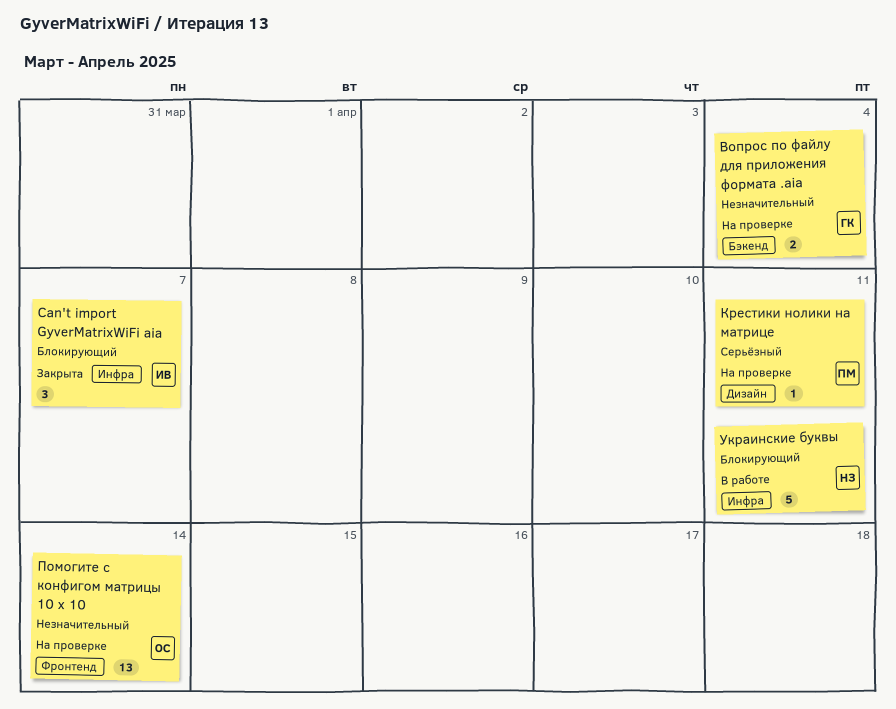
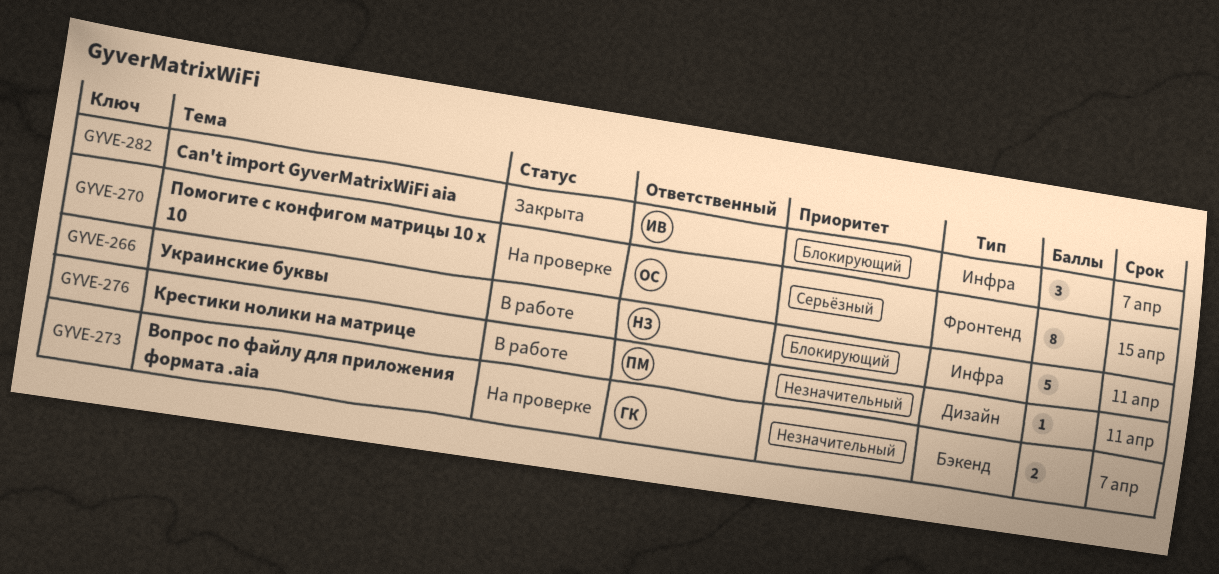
Вопрос по файлу для приложения формата .аіа, due: Apr 4 -> Apr 7
Крестики нолики на матрице, status: На проверке -> В работе
Крестики нолики на матрице, priority: Серьёзный -> Незначительный
Помогите с конфигом матрицы 10 х 10, priority: Незначительный -> Серьёзный
Помогите с конфигом матрицы 10 х 10, estimate: 13 -> 8
Помогите с конфигом матрицы 10 х 10, due: Apr 14 -> Apr 15

